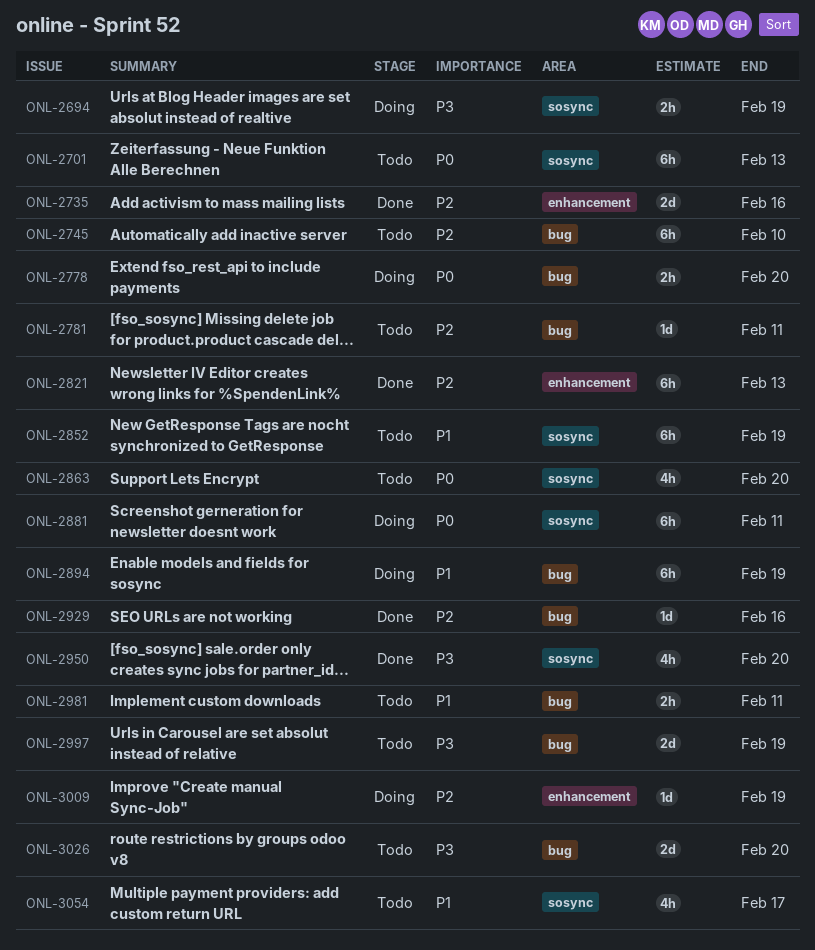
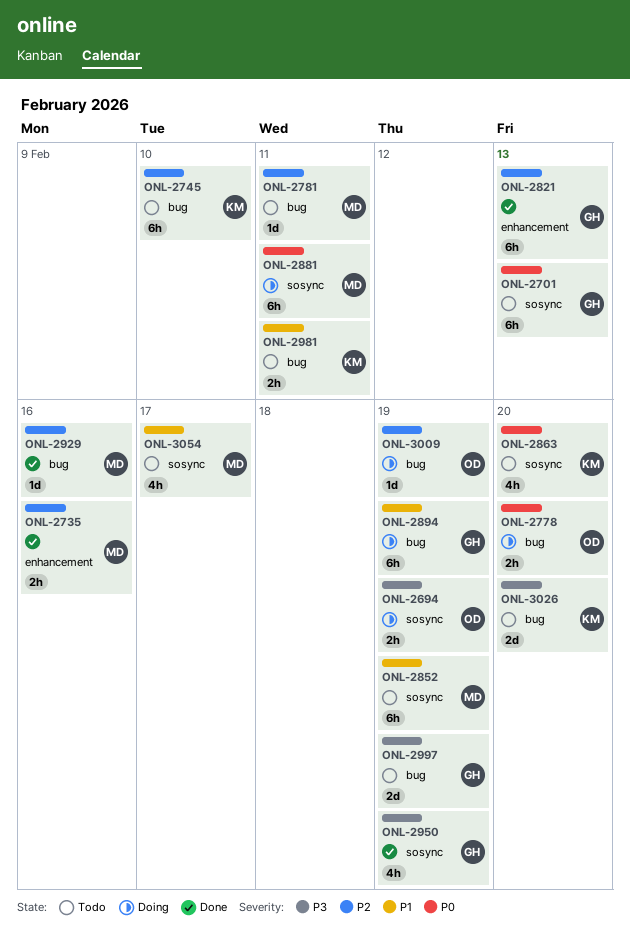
ONL-2735, estimate: 2d -> 2h
ONL-2950, due: Feb 20 -> Feb 19
ONL-3009, label: enhancement -> bug

